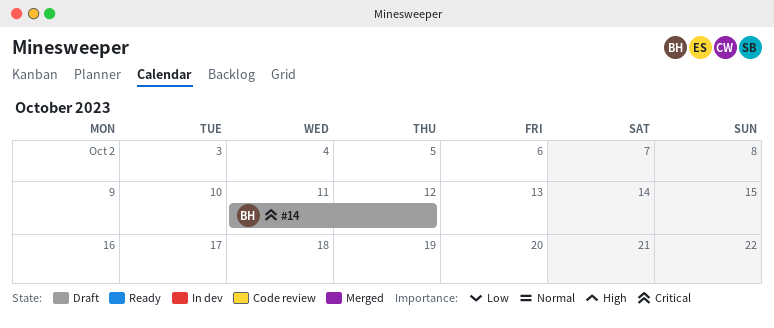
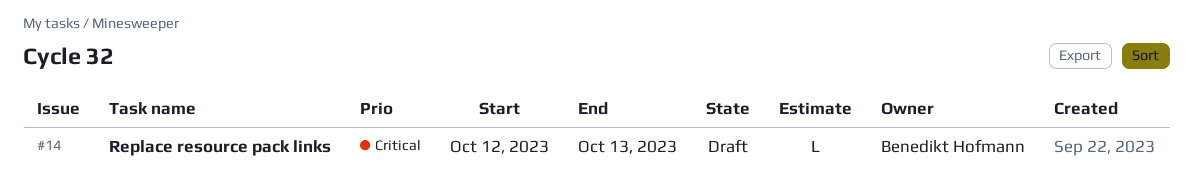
#14, start: Oct 11 -> Oct 12
#14, due: Oct 12 -> Oct 13

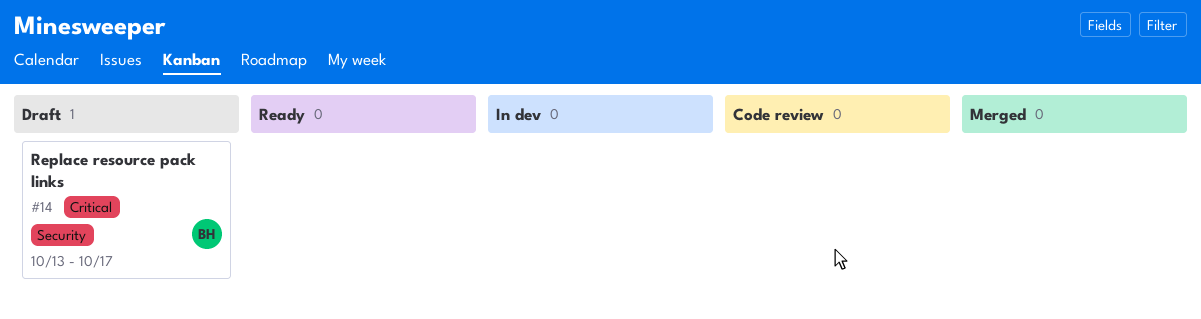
#14, start: Oct 12 -> Oct 13
#14, due: Oct 13 -> Oct 17

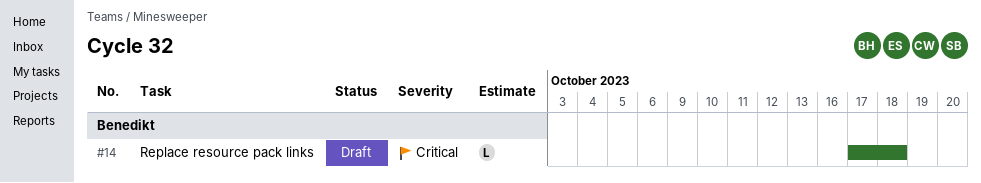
#14, start: Oct 13 -> Oct 17
#14, due: Oct 17 -> Oct 18

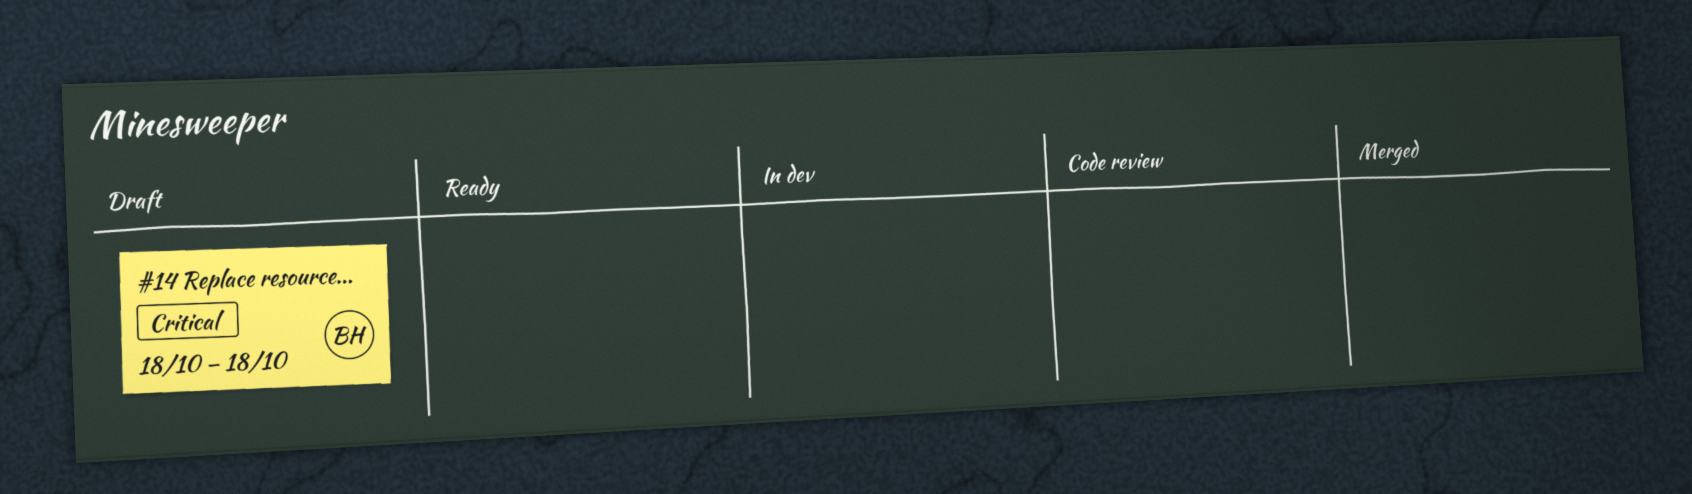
#14, start: Oct 17 -> Oct 18

